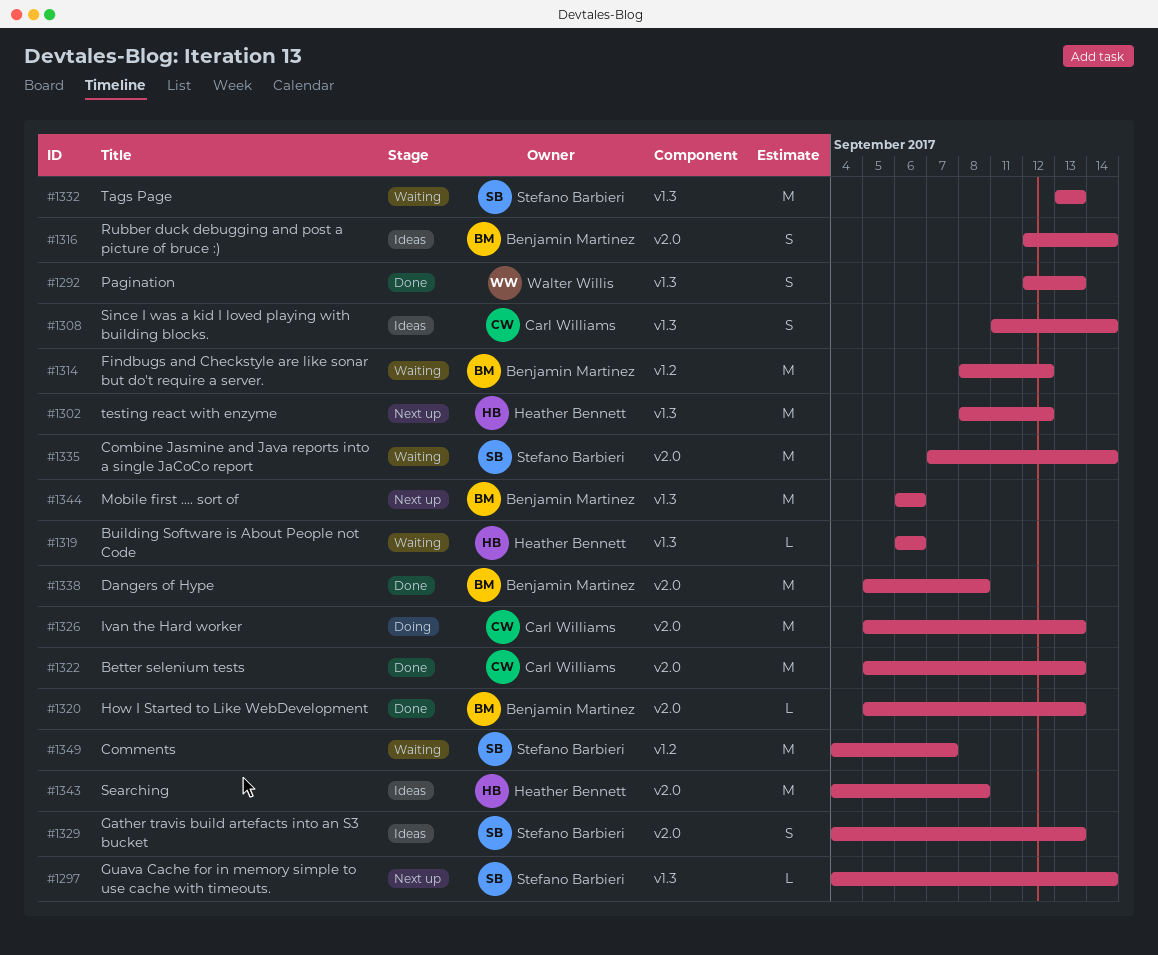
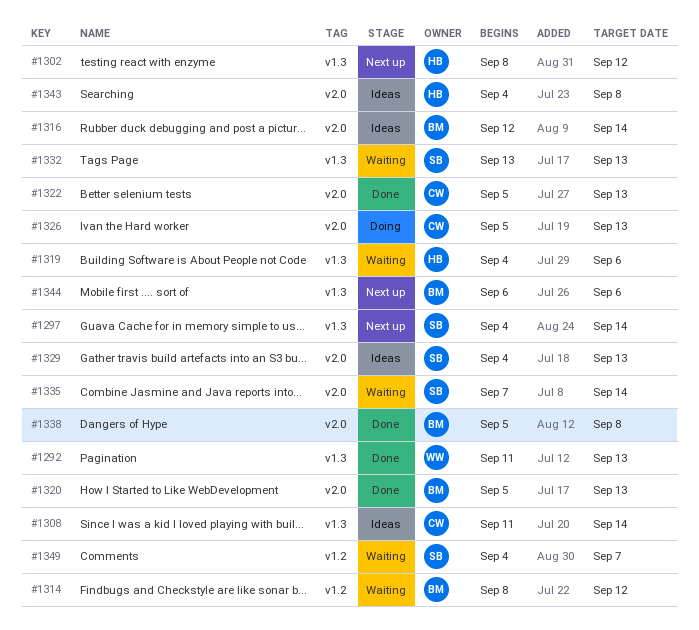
#1292, start: Sep 12 -> Sep 11
#1319, start: Sep 6 -> Sep 4

